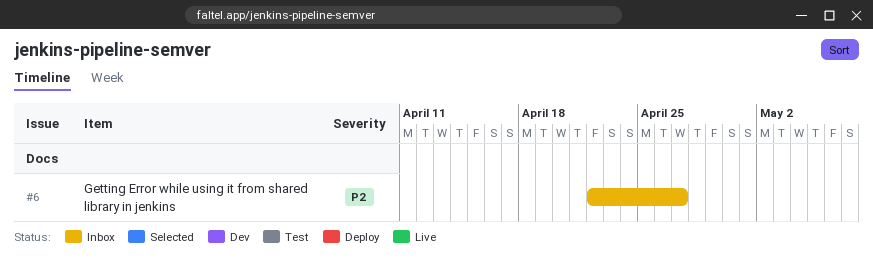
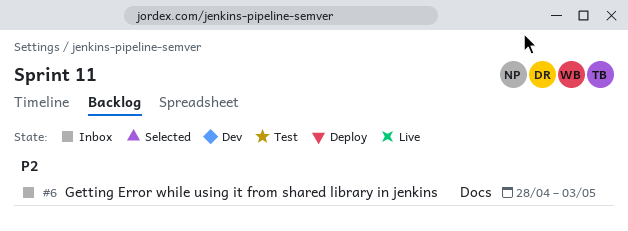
#6, start: Apr 22 -> Apr 28
#6, due: Apr 27 -> May 3

